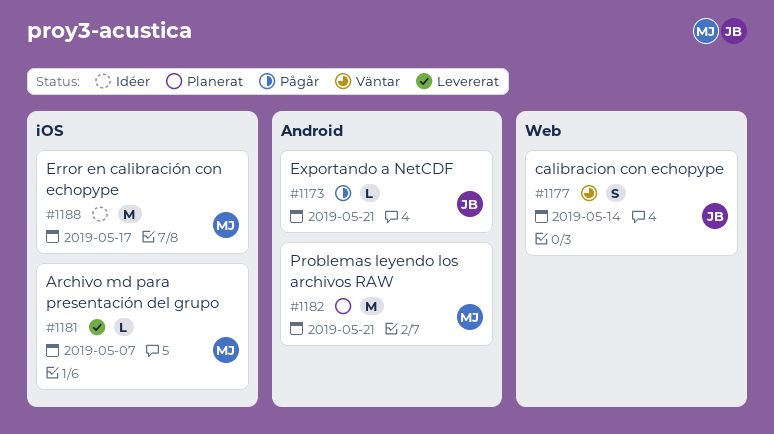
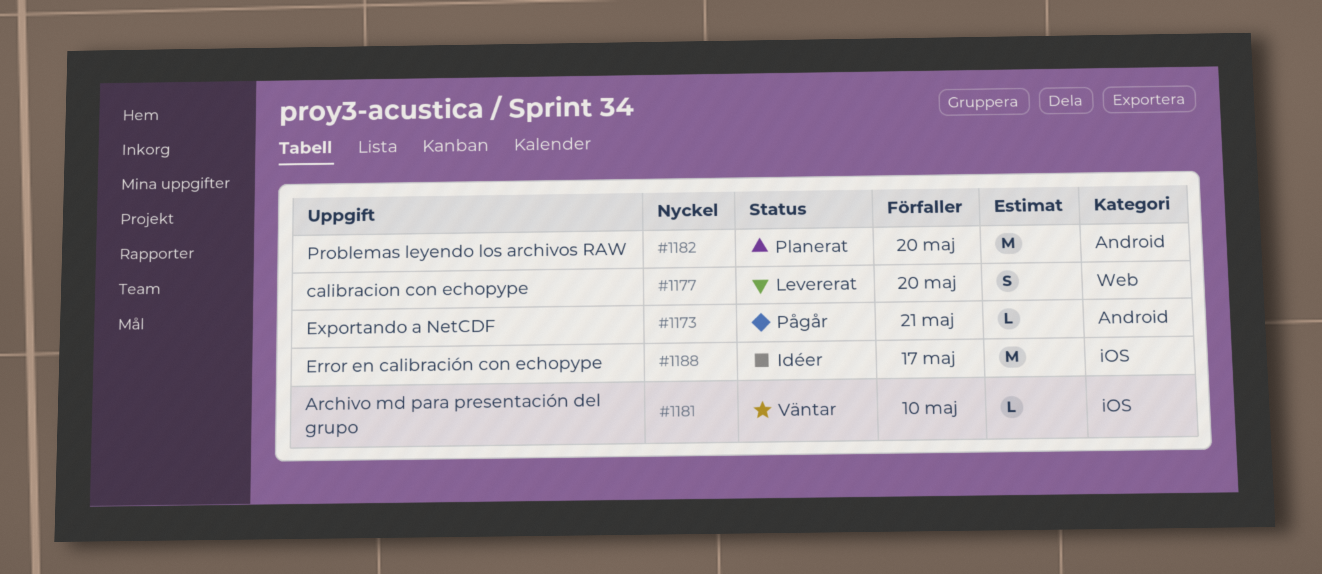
#1177, status: Väntar -> Levererat
#1177, due: May 14 -> May 20
#1181, status: Levererat -> Väntar
#1181, due: May 7 -> May 10
#1182, due: May 21 -> May 20

